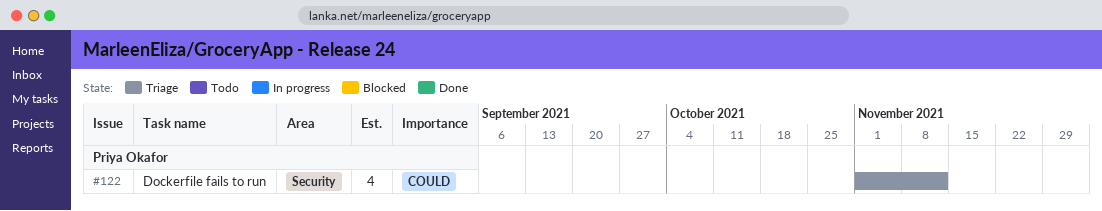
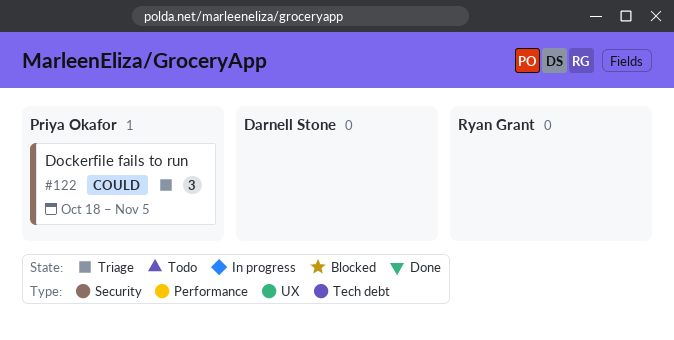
#122, estimate: 4 -> 3
#122, start: Nov 1 -> Oct 18
#122, due: Nov 12 -> Nov 5

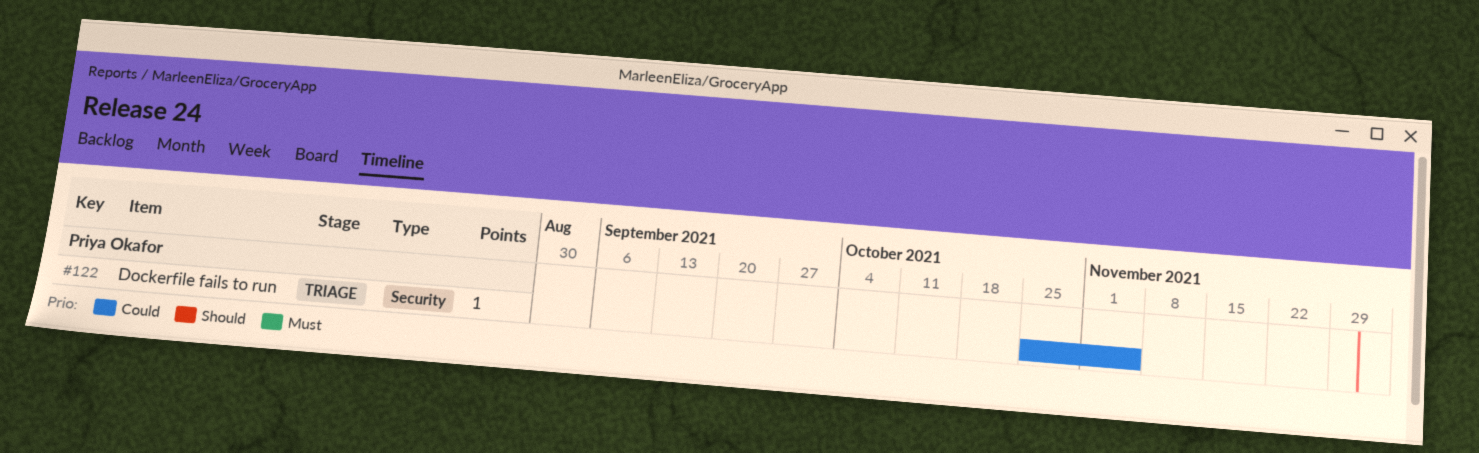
#122, estimate: 3 -> 1
#122, start: Oct 18 -> Oct 25

